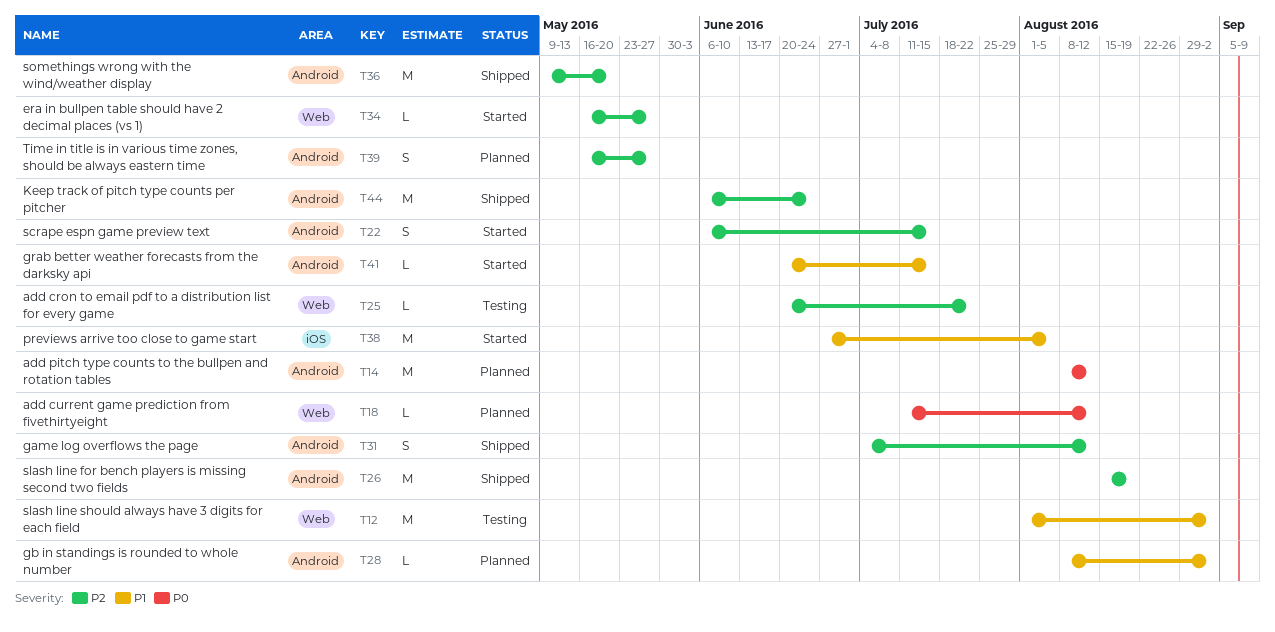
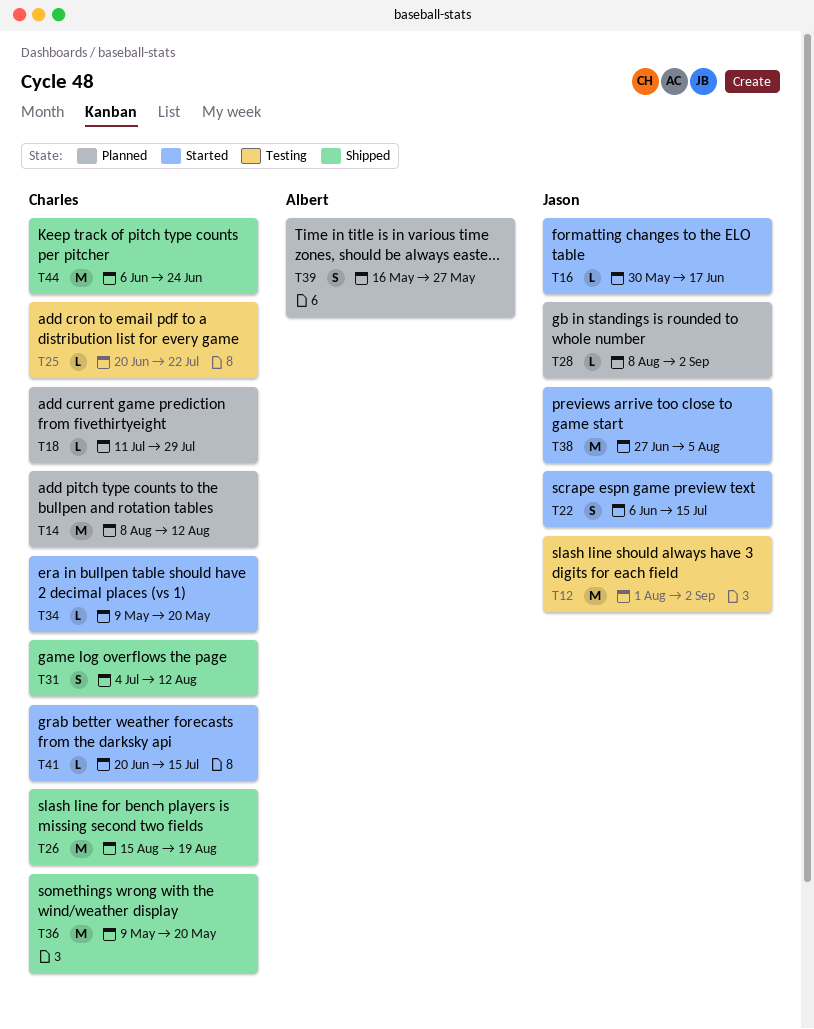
T16: none -> present
T18, due: Aug 12 -> Jul 29
T34, start: May 16 -> May 9
T34, due: May 27 -> May 20

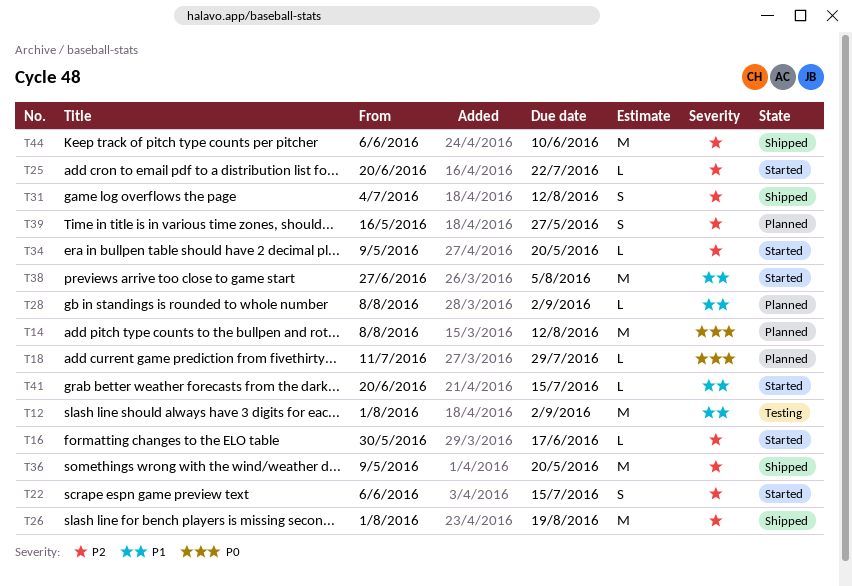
T25, status: Testing -> Started
T26, start: Aug 15 -> Aug 1
T44, due: Jun 24 -> Jun 10

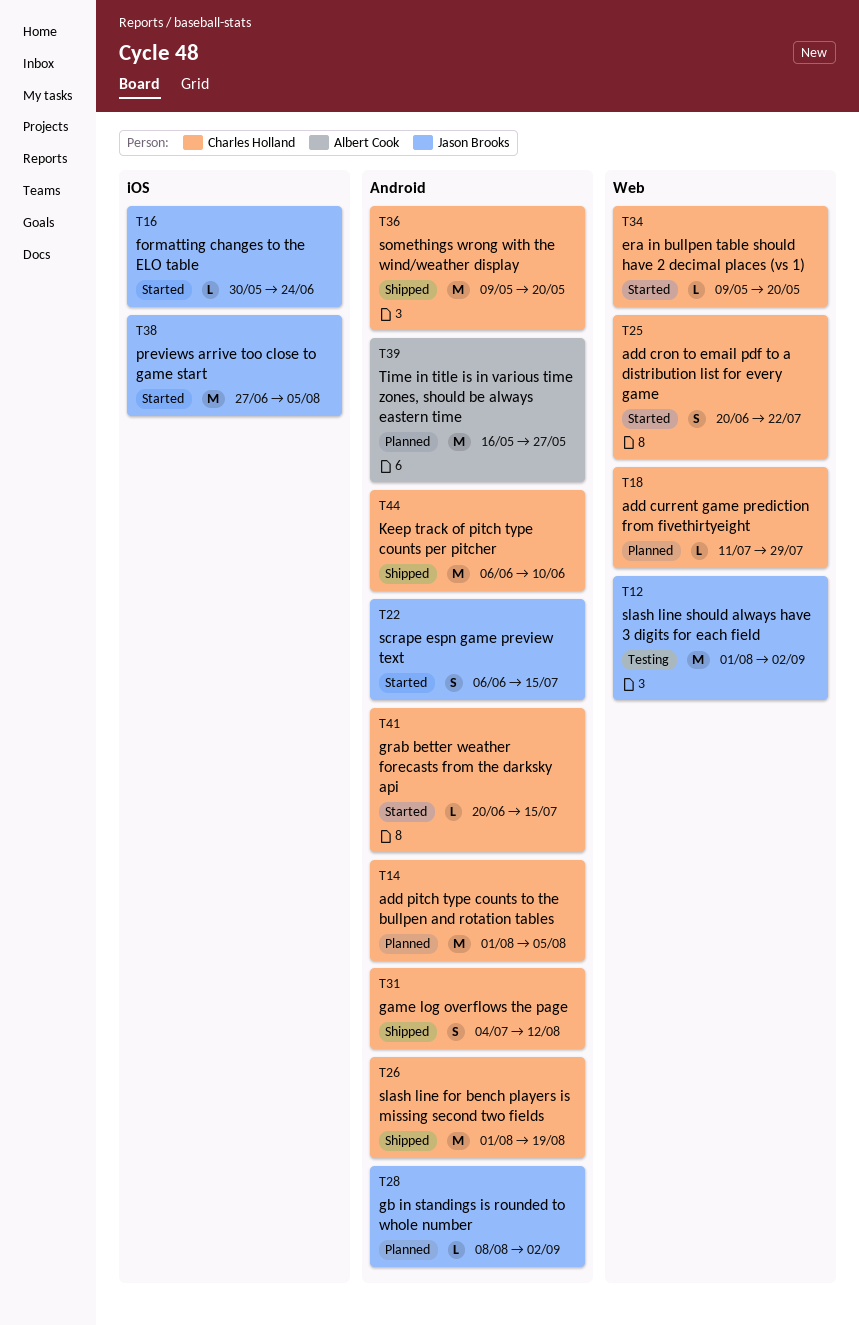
T14, start: Aug 8 -> Aug 1
T14, due: Aug 12 -> Aug 5
T16, due: Jun 17 -> Jun 24
T25, estimate: L -> S
T39, estimate: S -> M

